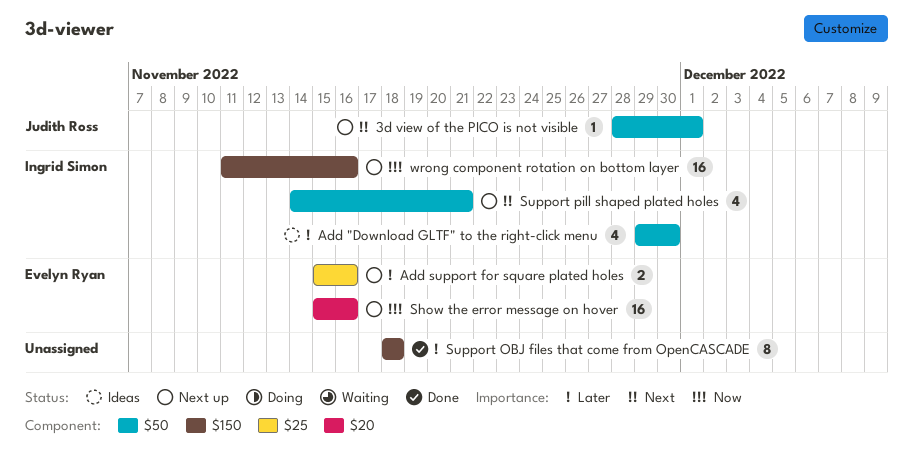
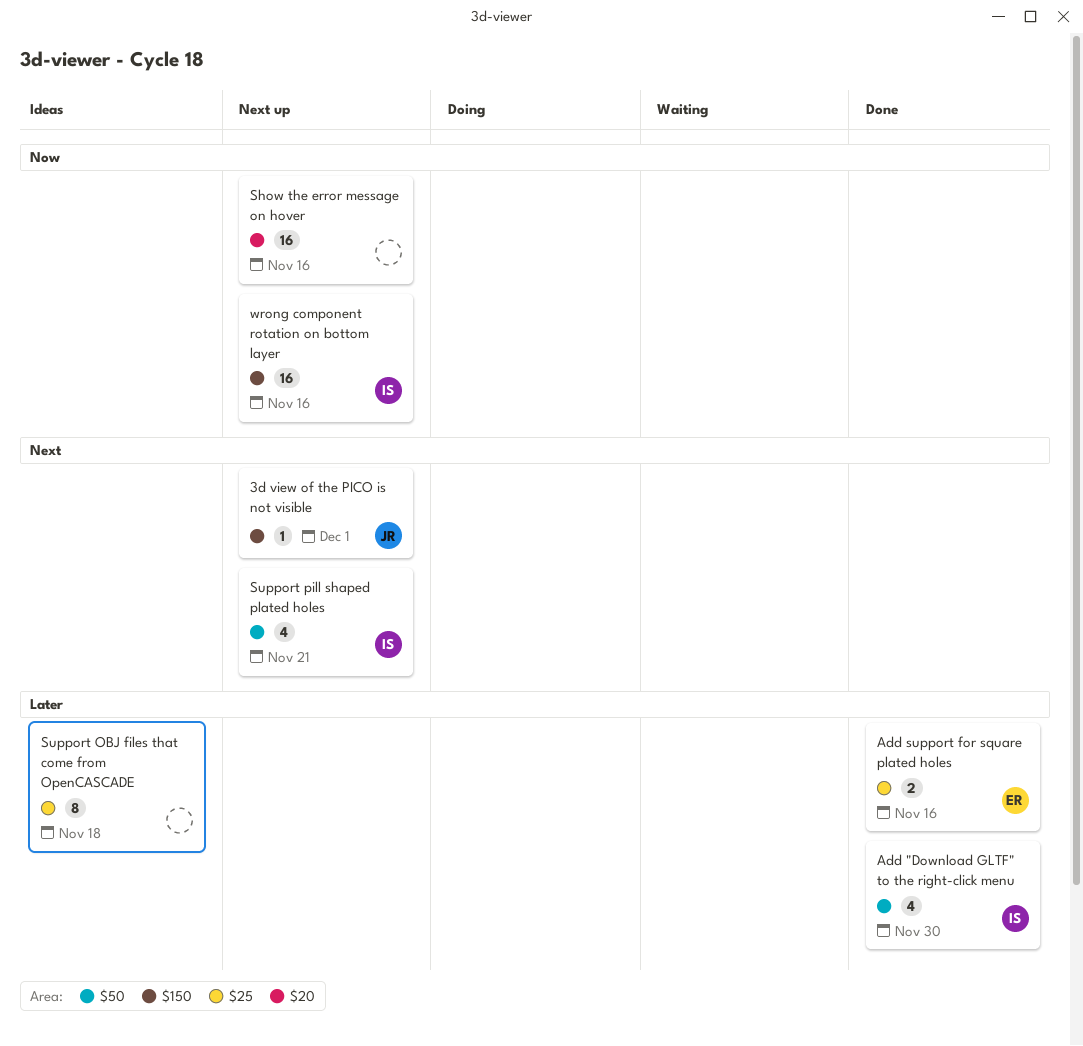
3d view of the PICO is not visible, label: $50 -> $150
Add "Download GLTF" to the right-click menu, status: Ideas -> Done
Add support for square plated holes, status: Next up -> Done
Show the error message on hover, owner: Evelyn Ryan -> none
Support OBJ files that come from OpenCASCADE, status: Done -> Ideas
Support OBJ files that come from OpenCASCADE, label: $150 -> $25

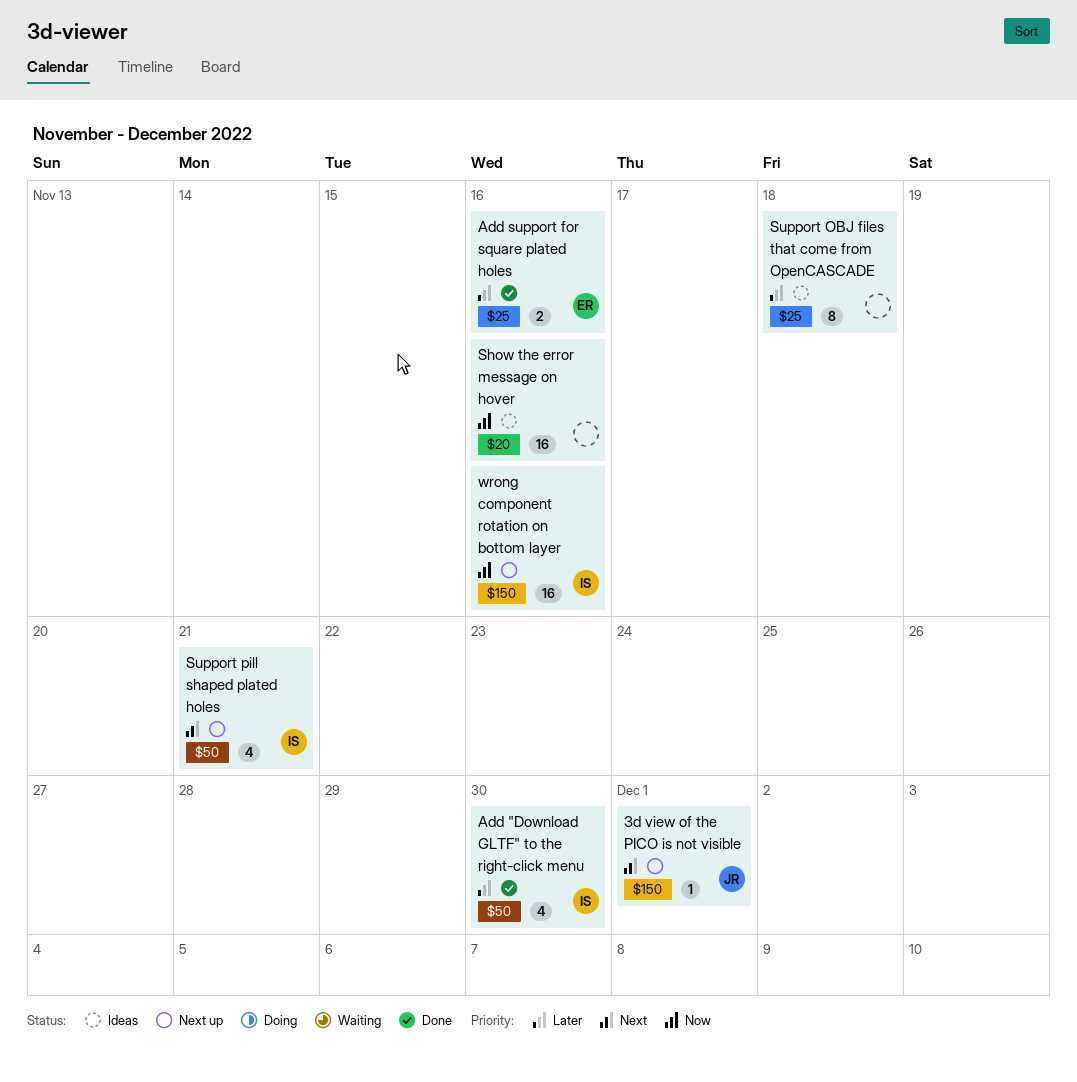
Show the error message on hover, status: Next up -> Ideas

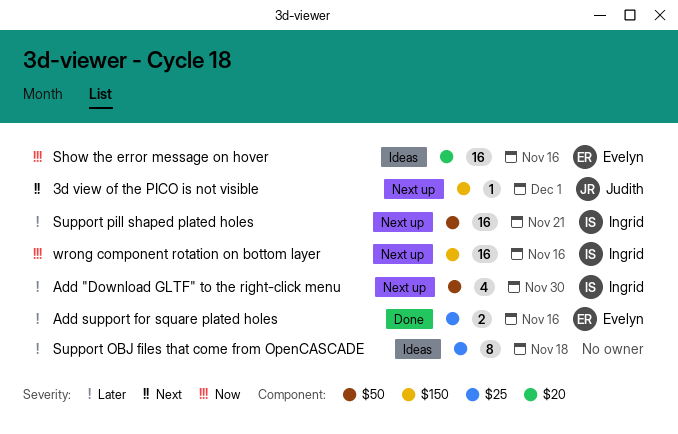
Add "Download GLTF" to the right-click menu, status: Done -> Next up
Show the error message on hover, owner: none -> Evelyn
Support pill shaped plated holes, priority: Next -> Later
Support pill shaped plated holes, estimate: 4 -> 16

